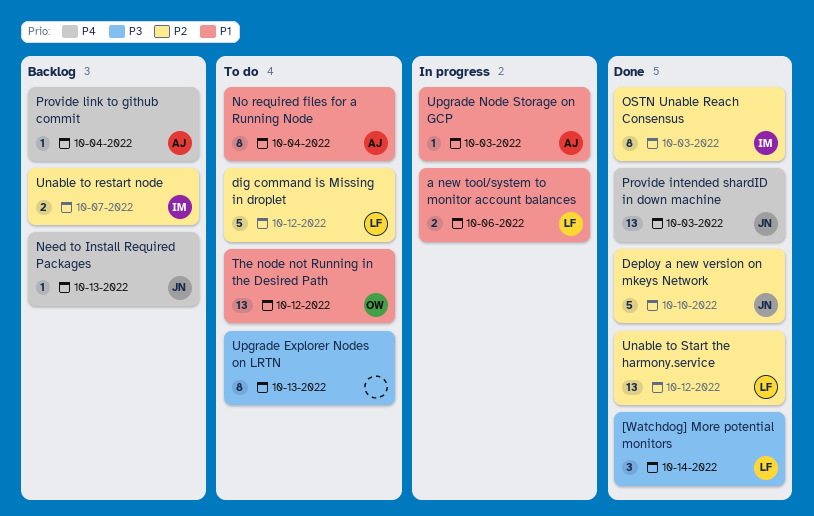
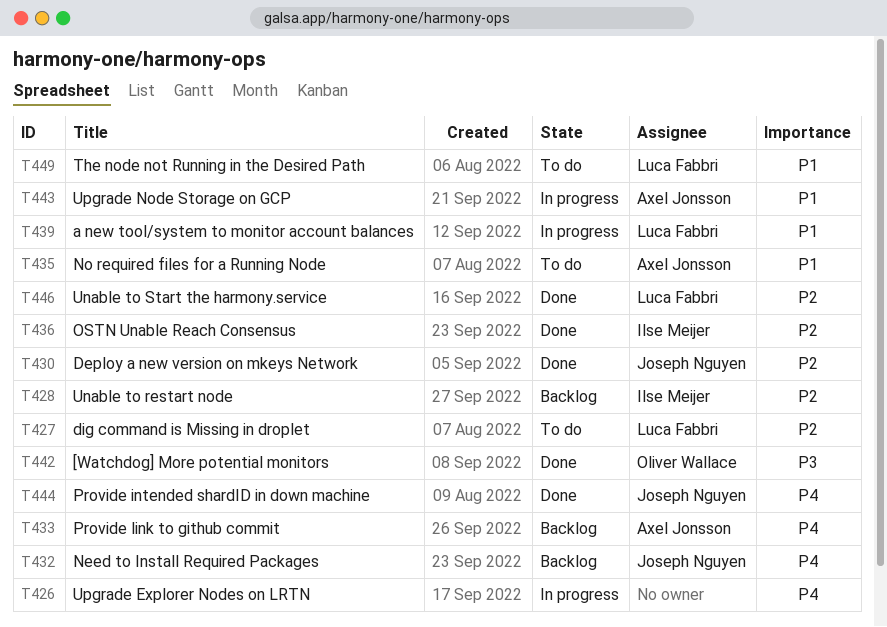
[Watchdog] More potential monitors, owner: Luca Fabbri -> Oliver Wallace
The node not Running in the Desired Path, owner: Oliver Wallace -> Luca Fabbri
Upgrade Explorer Nodes on LRTN, status: To do -> In progress
Upgrade Explorer Nodes on LRTN, priority: P3 -> P4

